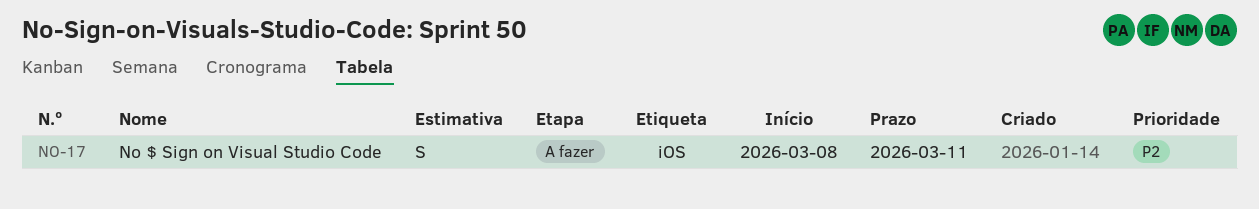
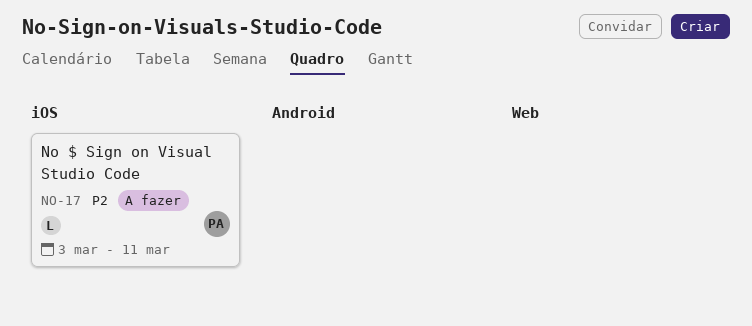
NO-17, estimate: S -> L
NO-17, start: Mar 8 -> Mar 3

